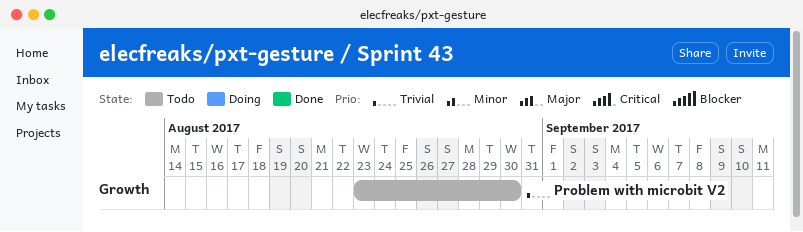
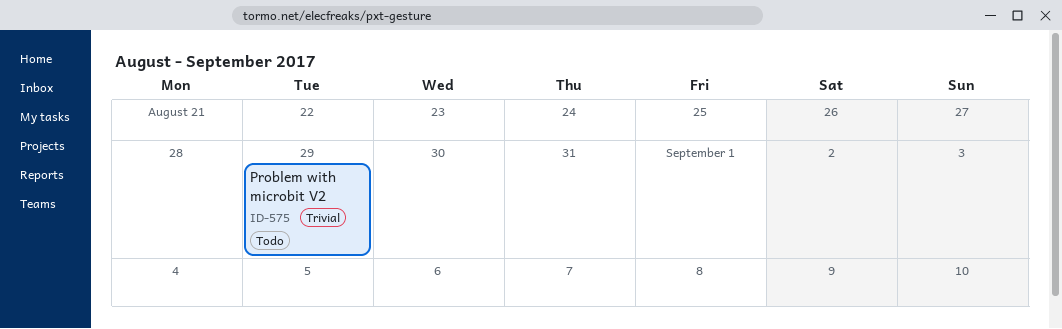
Problem with microbit V2, due: Aug 30 -> Aug 29

